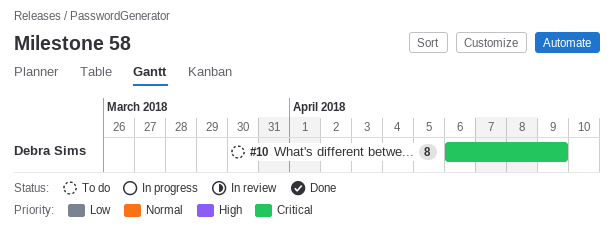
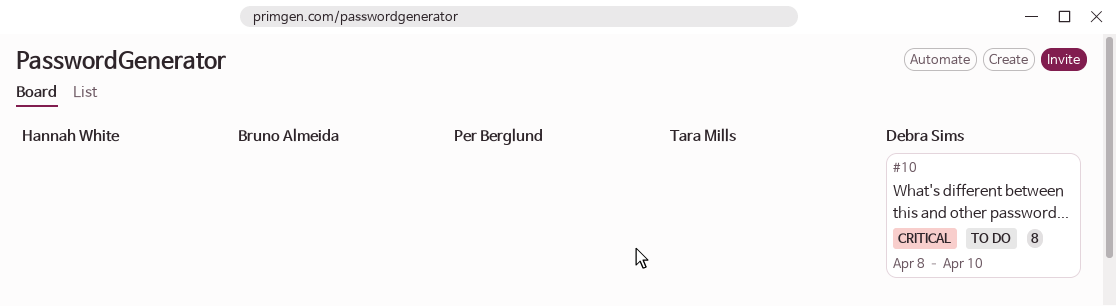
#10, start: Apr 6 -> Apr 8
#10, due: Apr 9 -> Apr 10

